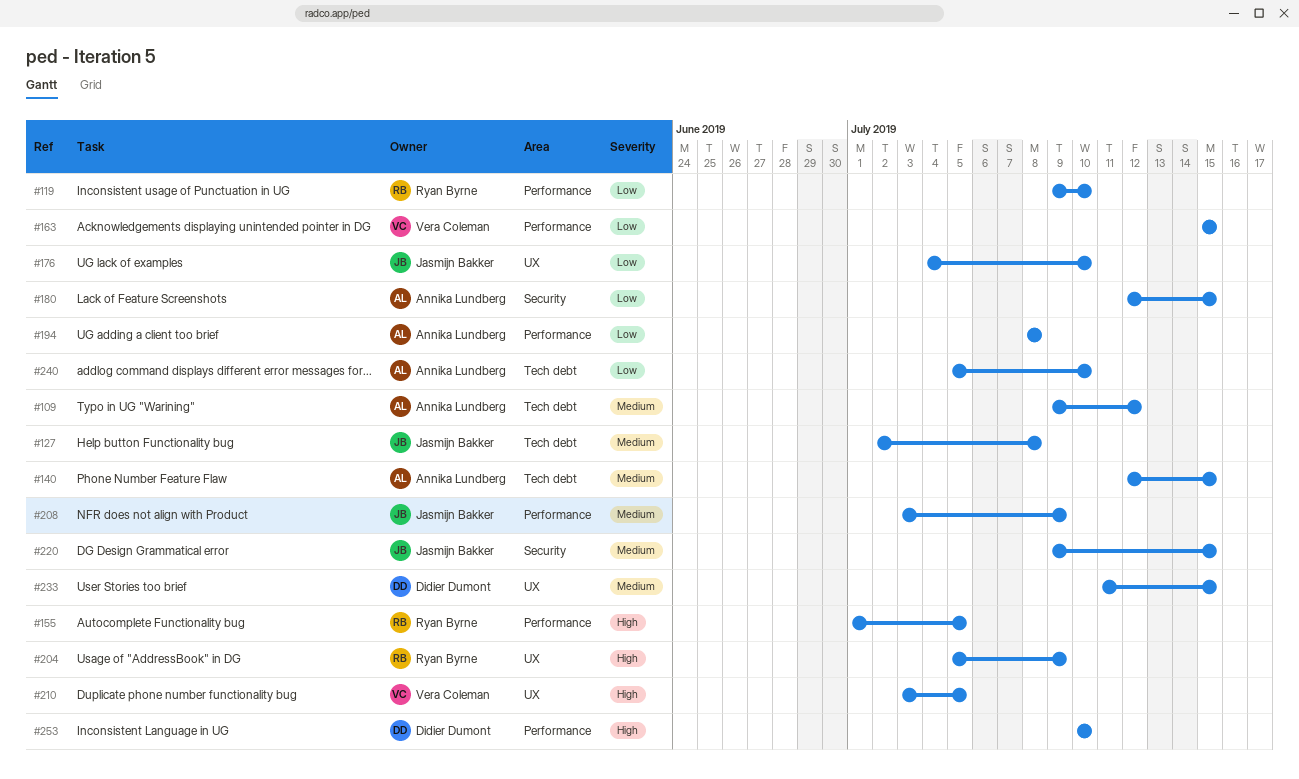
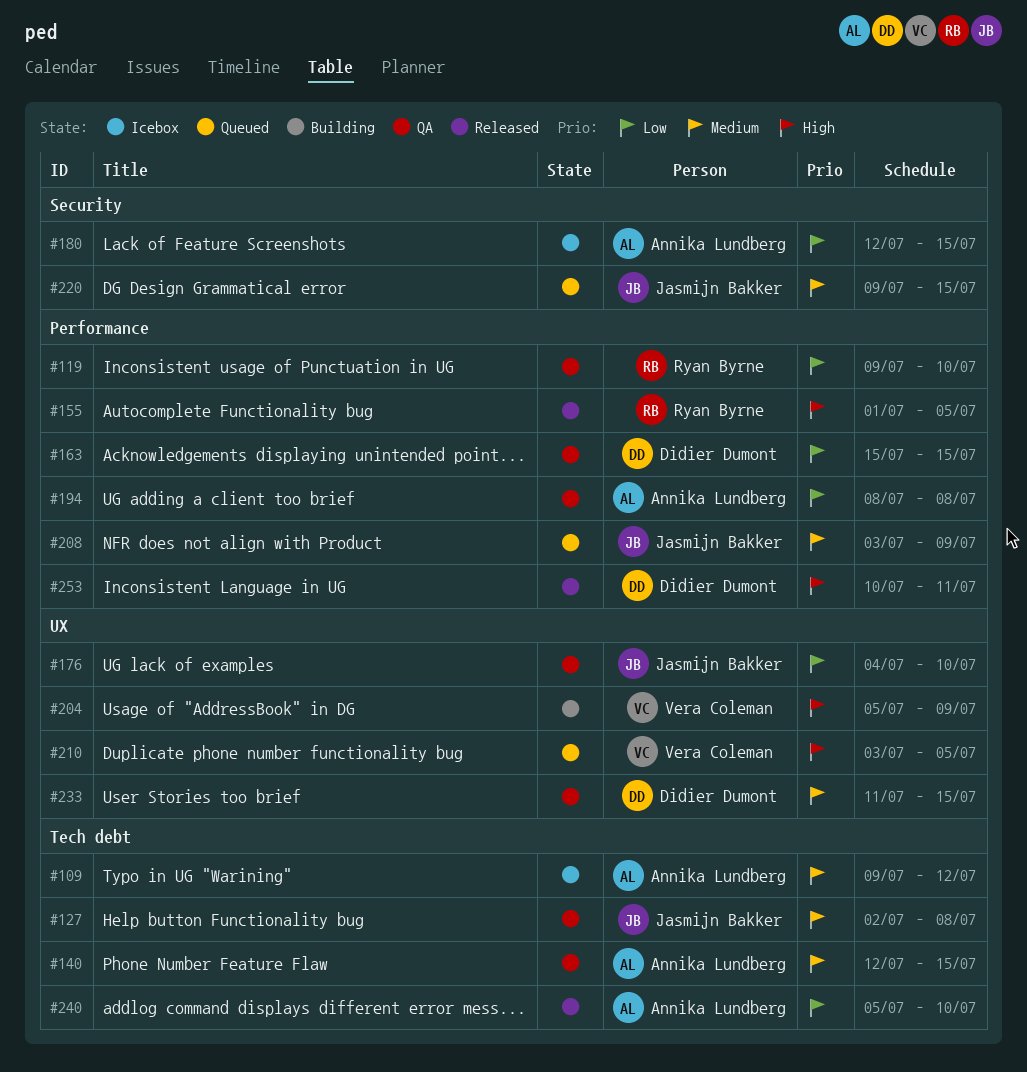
#163, owner: Vera Coleman -> Didier Dumont
#204, owner: Ryan Byrne -> Vera Coleman
#253, due: Jul 10 -> Jul 11

